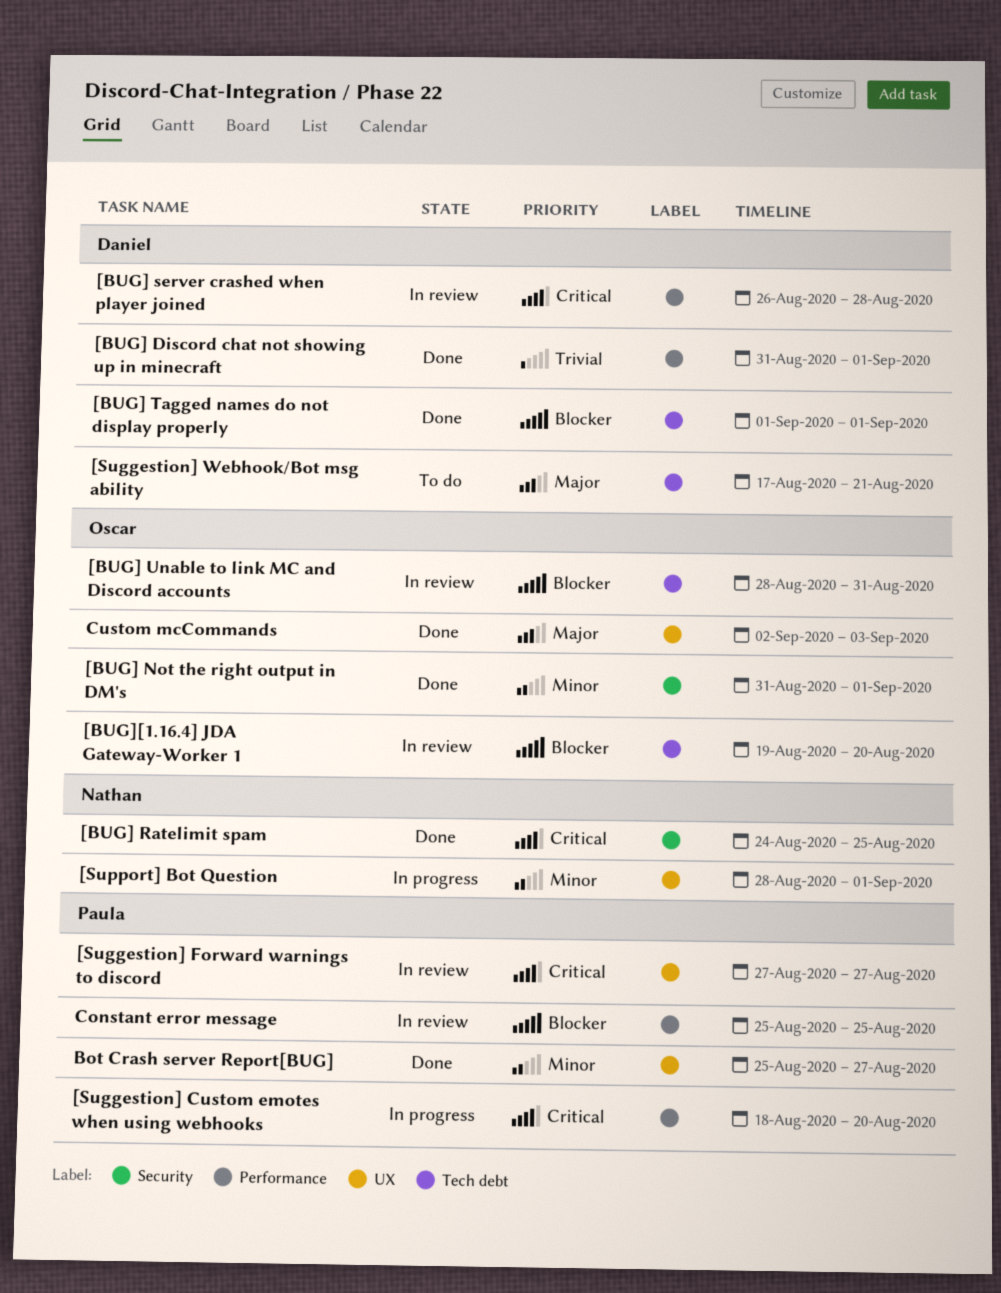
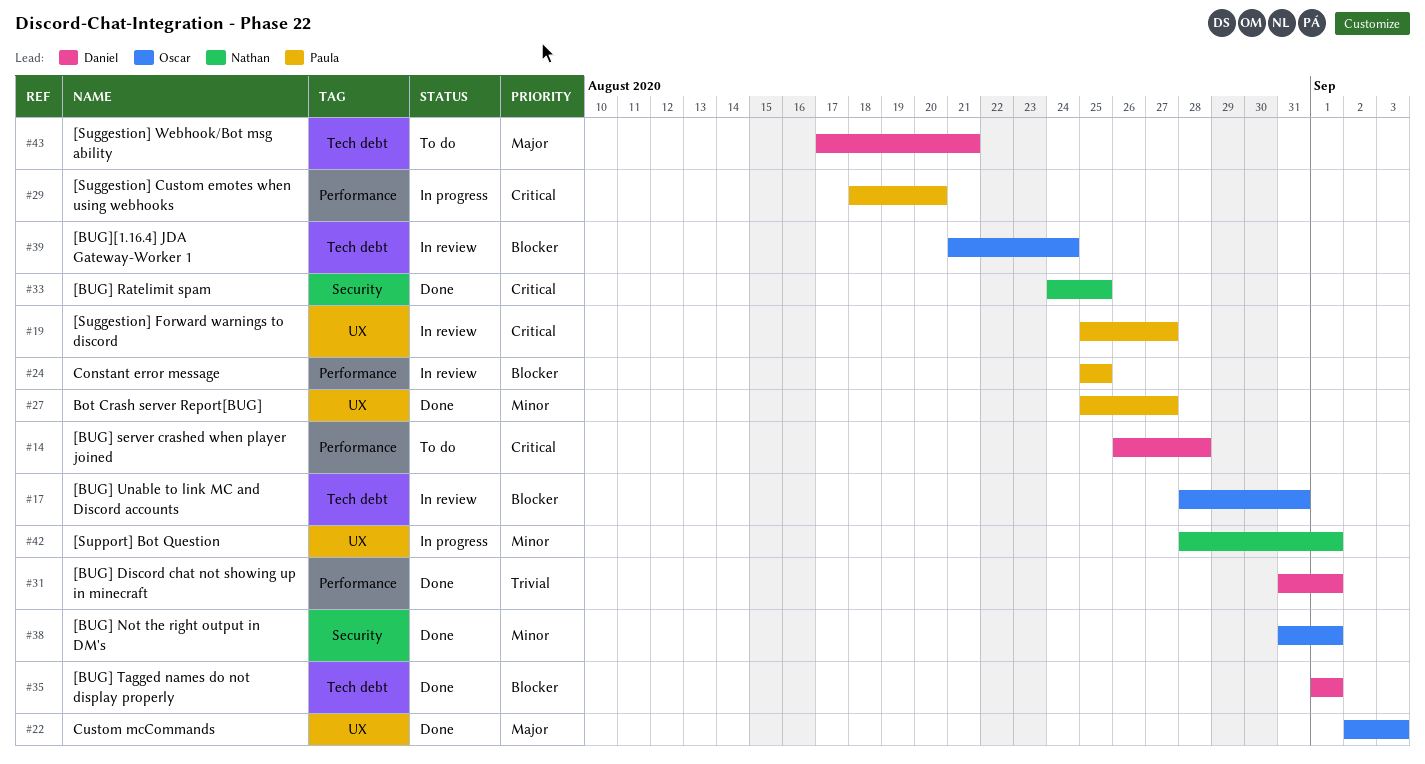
[BUG] server crashed when player joined, status: In review -> To do
[BUG][1.16.4] JDA Gateway-Worker 1, start: Aug 19 -> Aug 21
[BUG][1.16.4] JDA Gateway-Worker 1, due: Aug 20 -> Aug 24
[Suggestion] Forward warnings to discord, start: Aug 27 -> Aug 25

